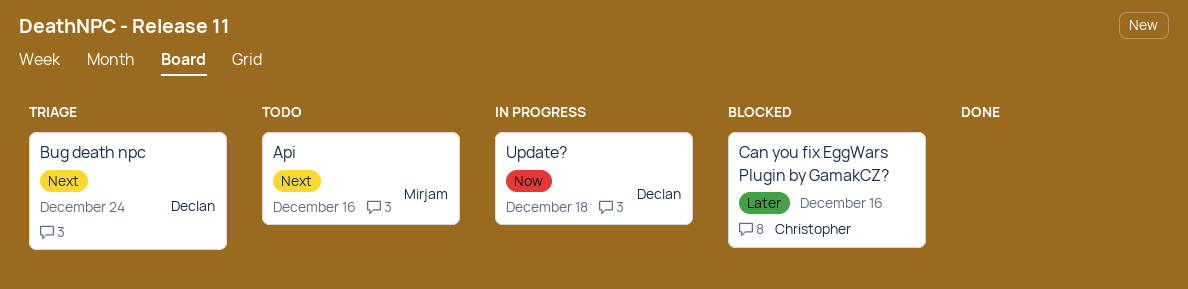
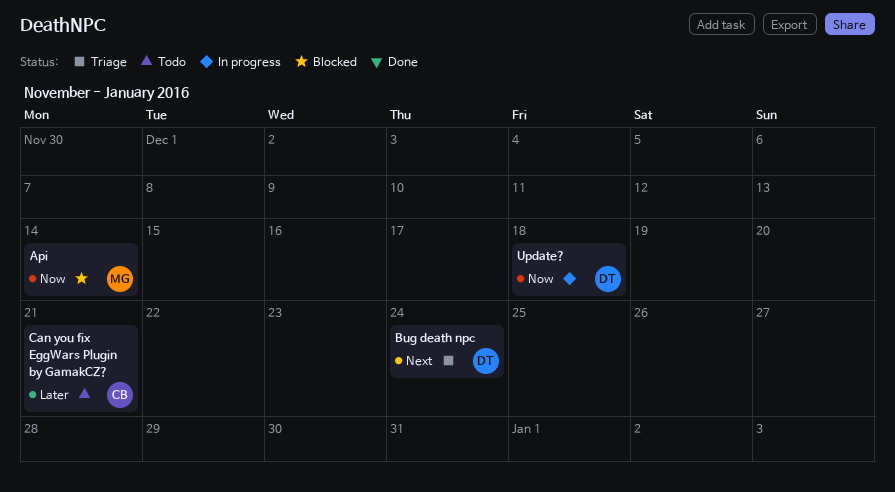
Api, status: Todo -> Blocked
Api, priority: Next -> Now
Api, due: Dec 16 -> Dec 14
Can you fix EggWars Plugin by GamakCZ?, status: Blocked -> Todo
Can you fix EggWars Plugin by GamakCZ?, due: Dec 16 -> Dec 21

